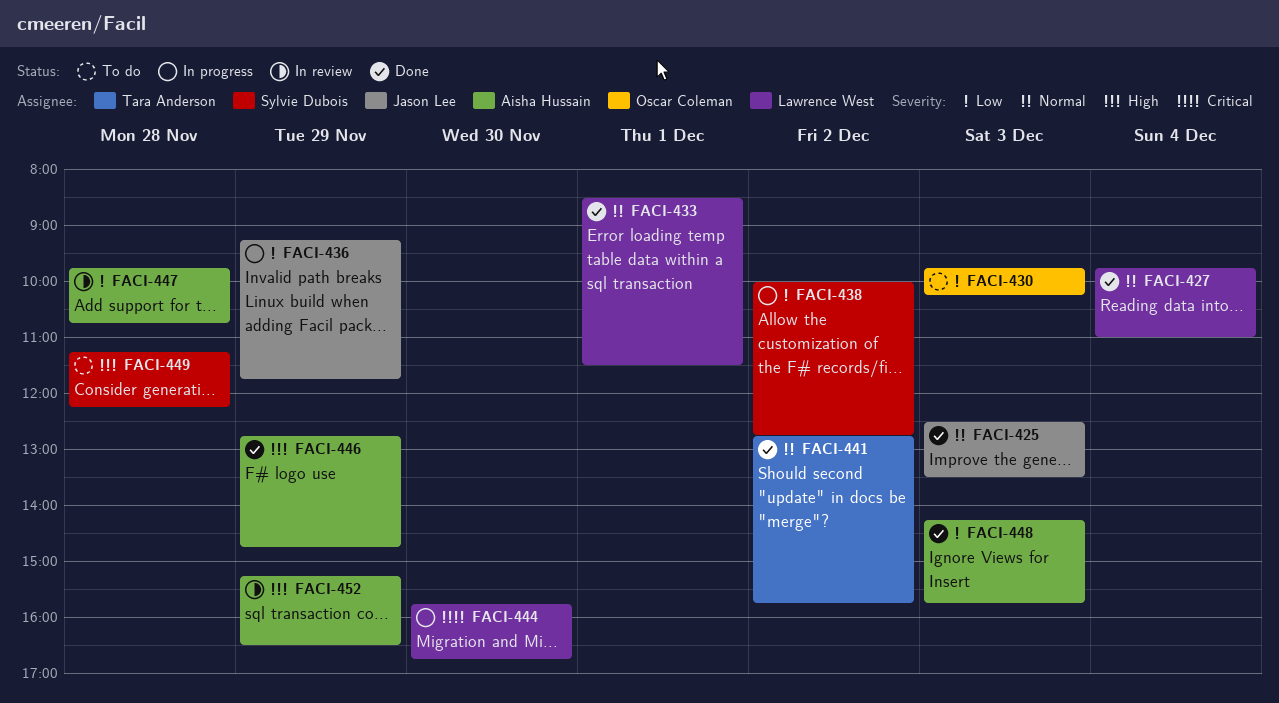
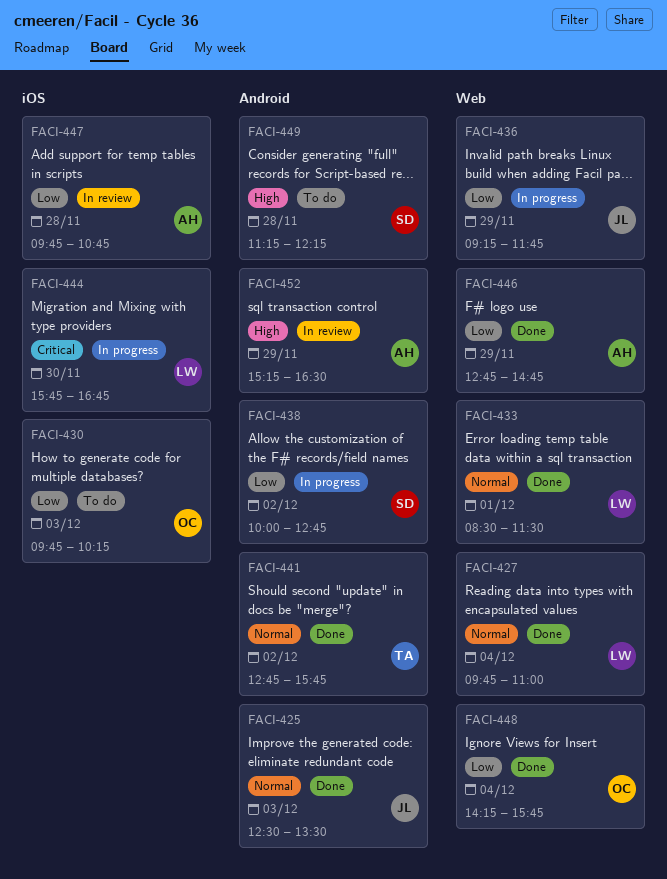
FACI-446, priority: High -> Low
FACI-448, owner: Aisha Hussain -> Oscar Coleman
FACI-448, day: Dec 3 -> Dec 4

